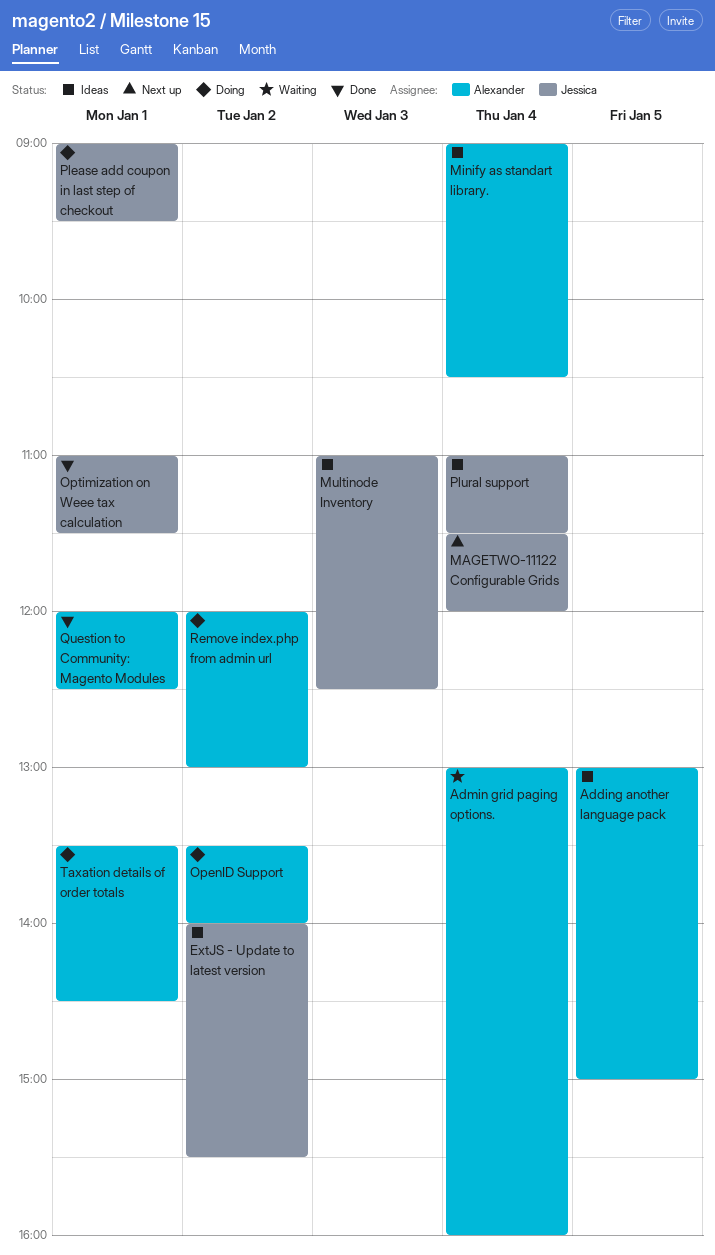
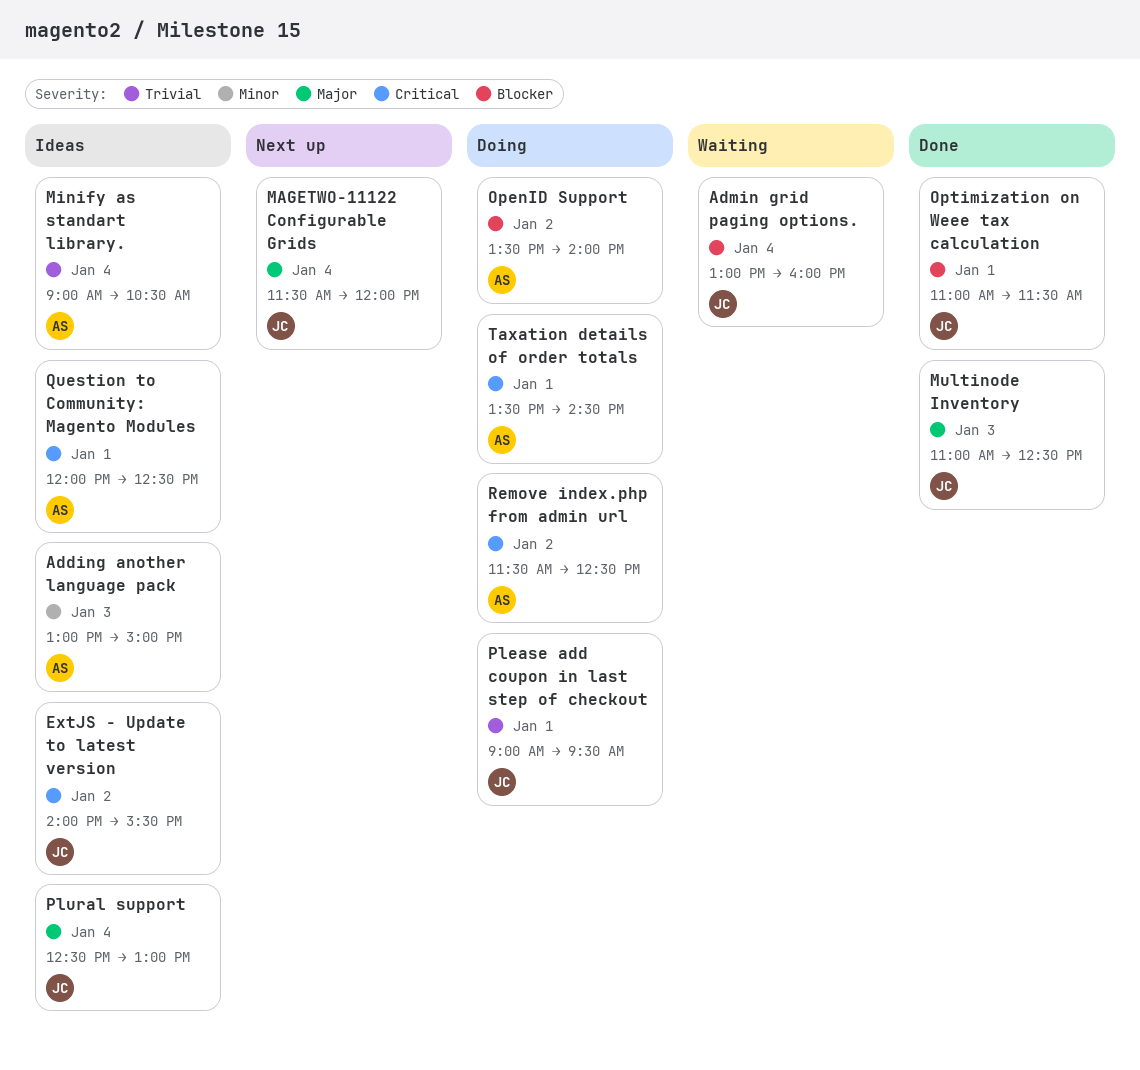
Adding another language pack, day: Jan 5 -> Jan 3
Admin grid paging options., owner: Alexander -> Jessica
Multinode Inventory, status: Ideas -> Done
Plural support, begins: 11:00 -> 12:30
Plural support, ends: 11:30 -> 13:00
Question to Community: Magento Modules, status: Done -> Ideas
Remove index.php from admin url, begins: 12:00 -> 11:30
Remove index.php from admin url, ends: 13:00 -> 12:30

